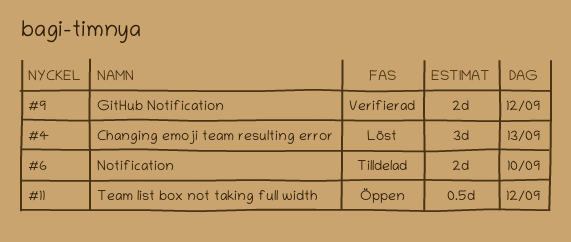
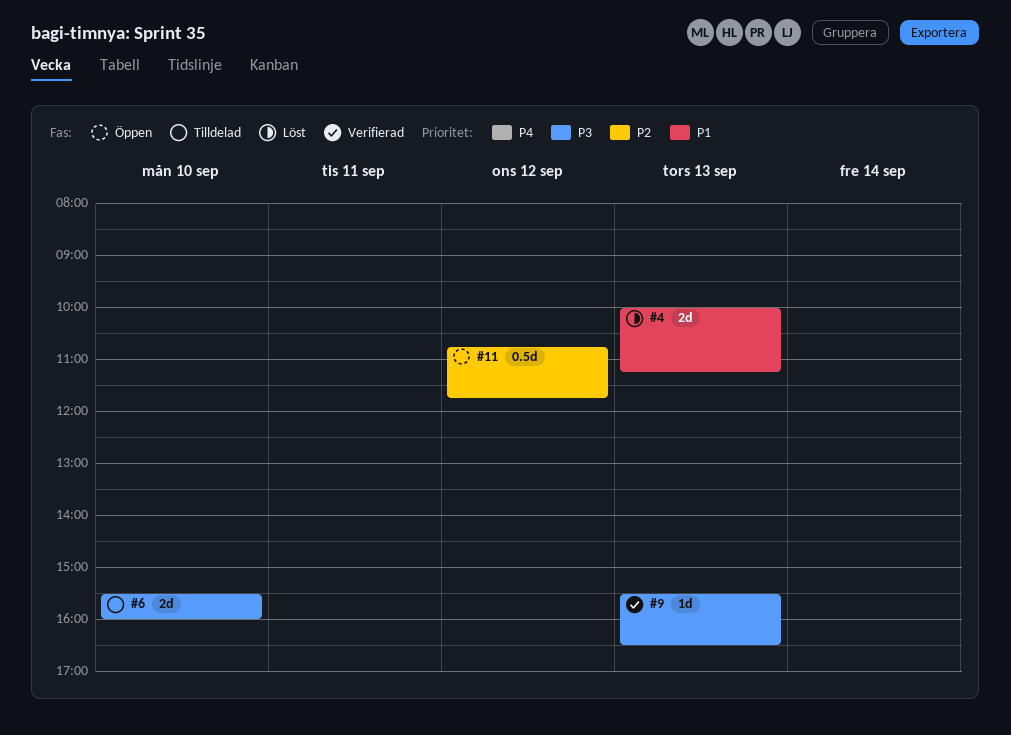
#4, estimate: 3d -> 2d
#9, estimate: 2d -> 1d
#9, day: Sep 12 -> Sep 13

